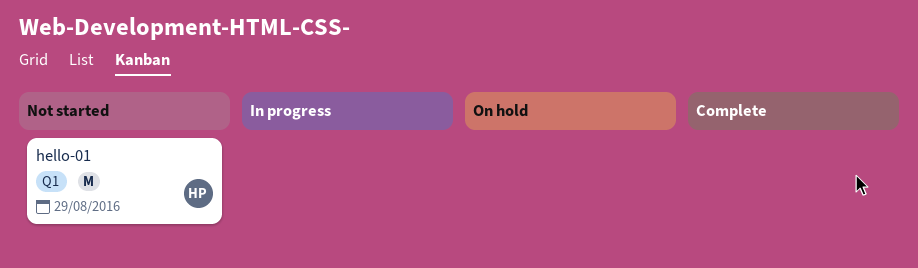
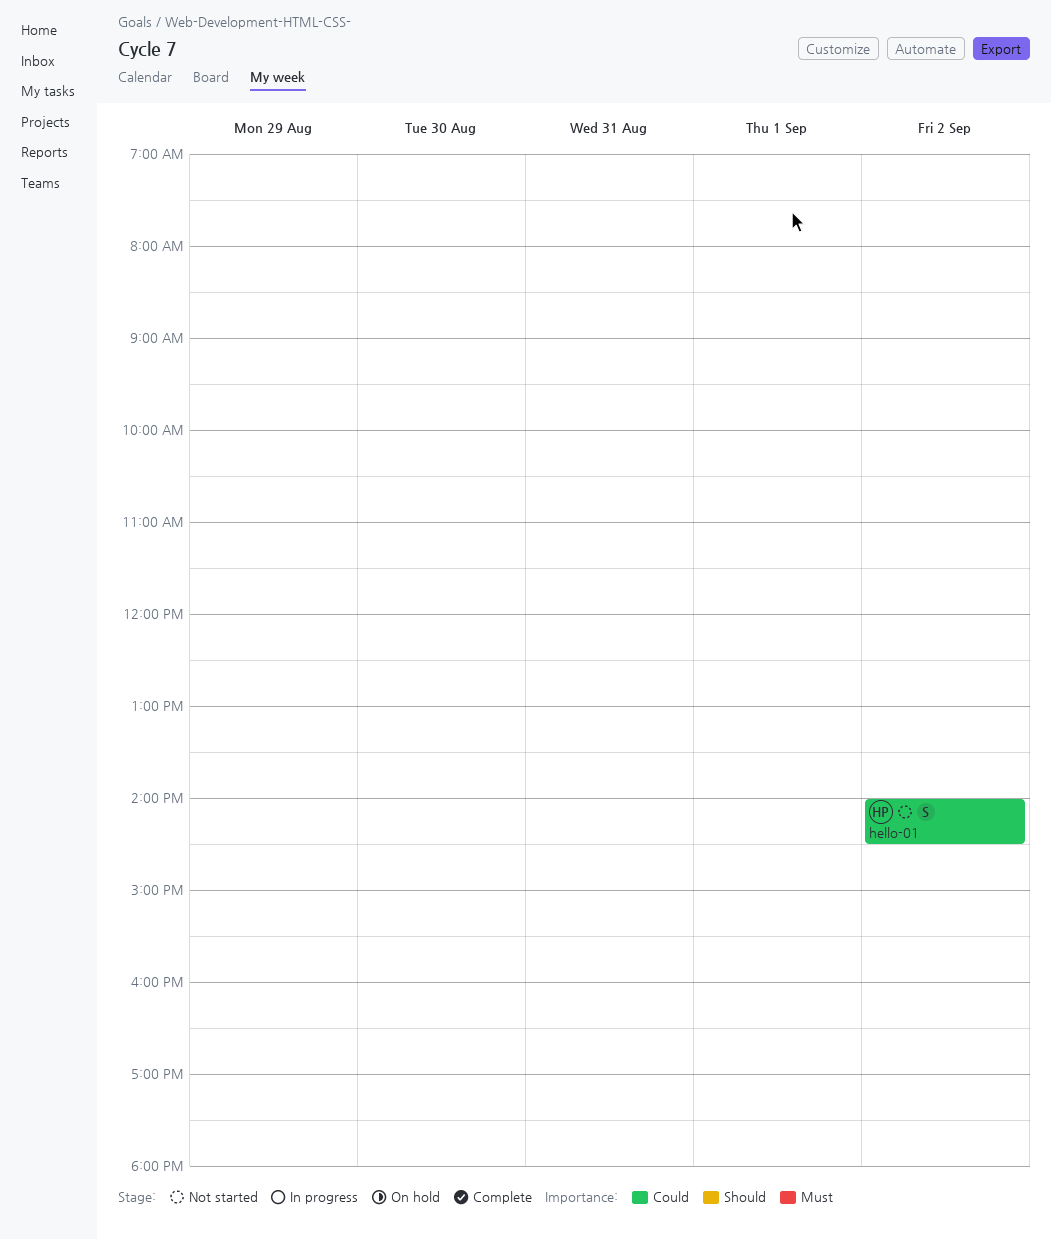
hello-01, estimate: M -> S
hello-01, day: Aug 29 -> Sep 2

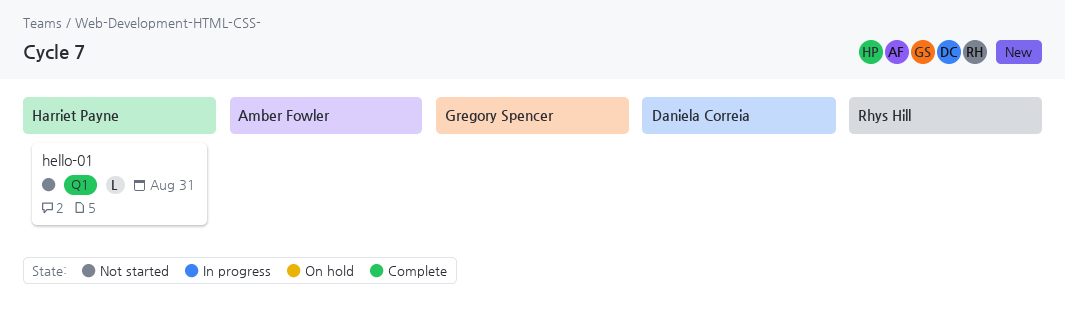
hello-01, estimate: S -> L
hello-01, day: Sep 2 -> Aug 31

